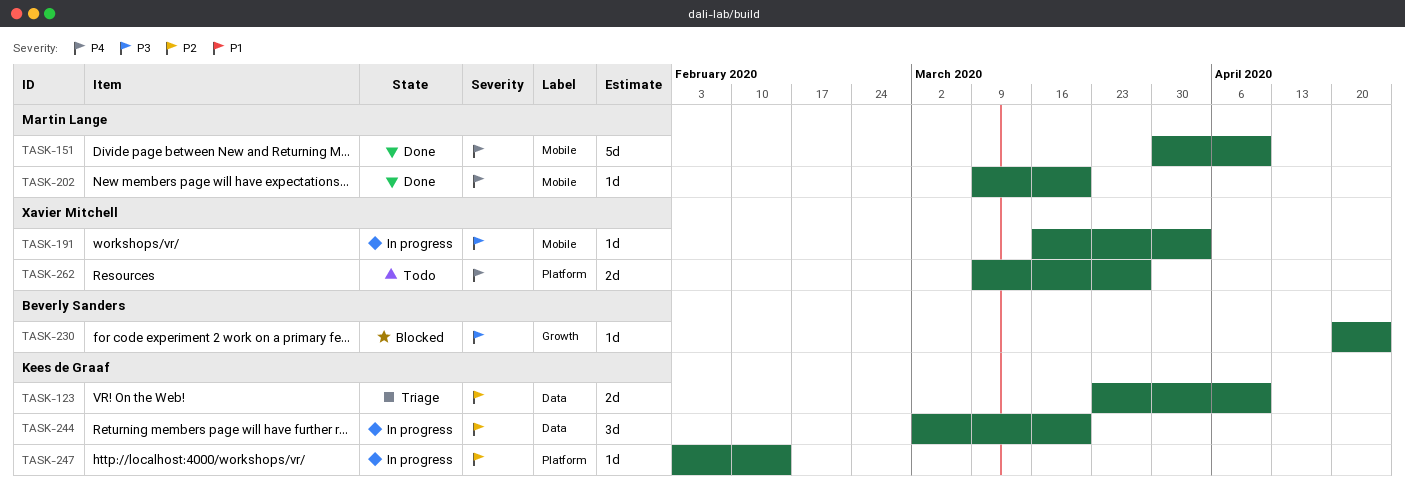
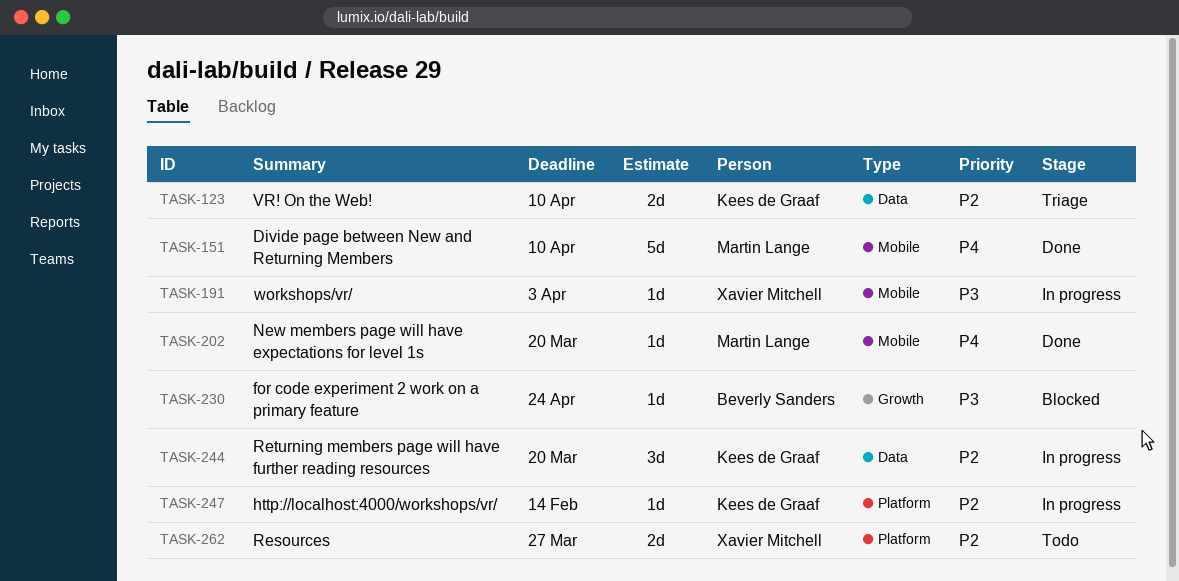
TASK-262, priority: P4 -> P2

